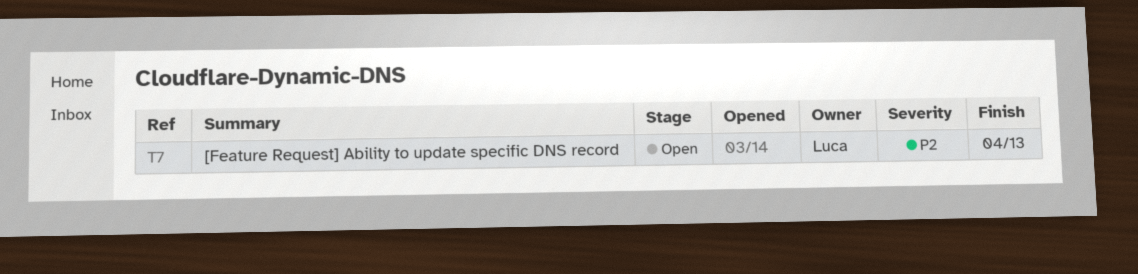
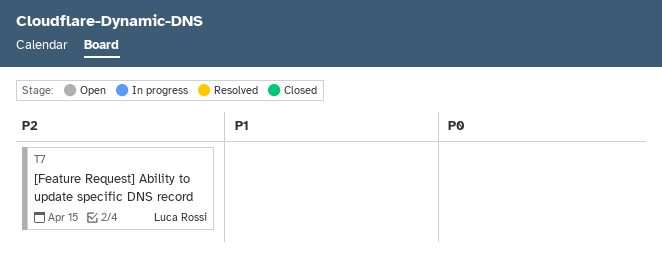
T7, due: Apr 13 -> Apr 15

